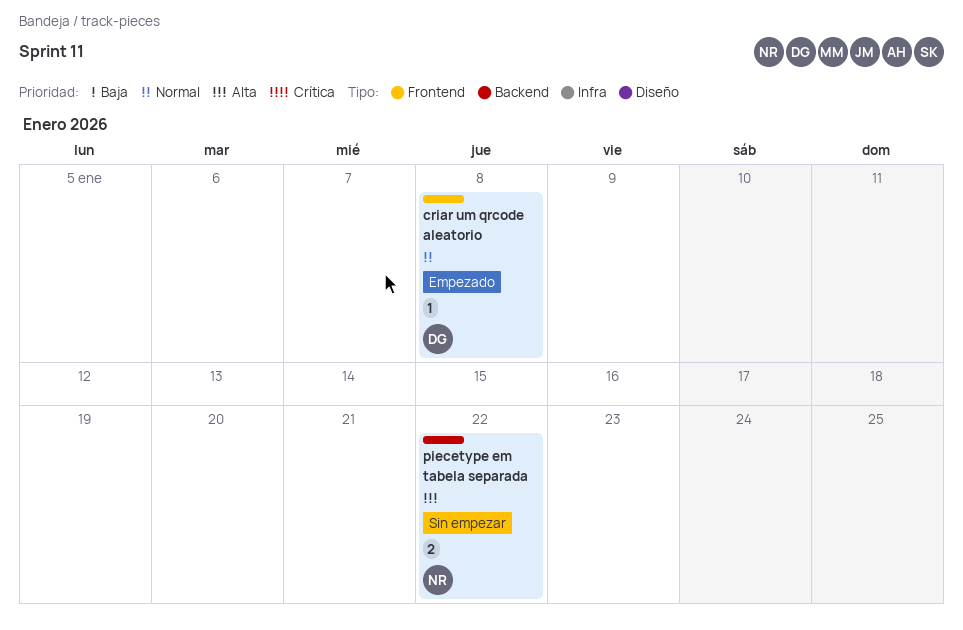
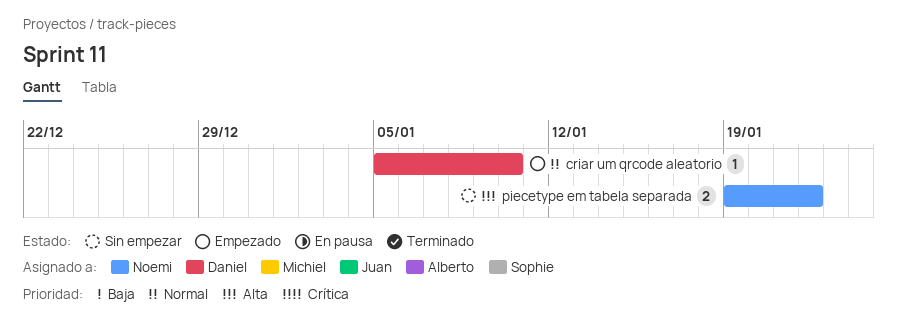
criar um qrcode aleatorio, due: Jan 8 -> Jan 10

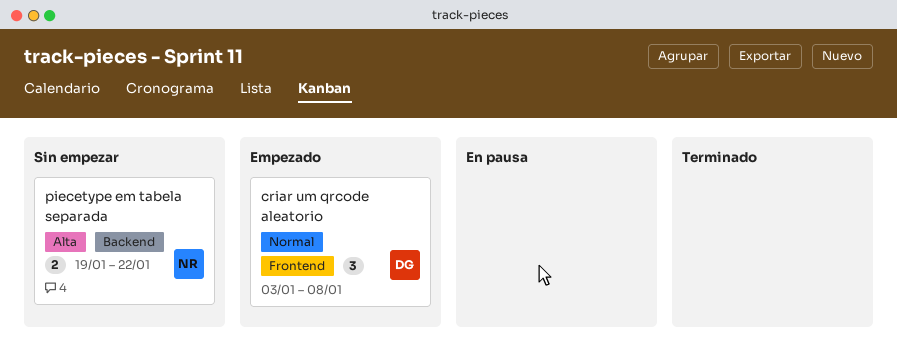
criar um qrcode aleatorio, estimate: 1 -> 3
criar um qrcode aleatorio, start: Jan 5 -> Jan 3
criar um qrcode aleatorio, due: Jan 10 -> Jan 8

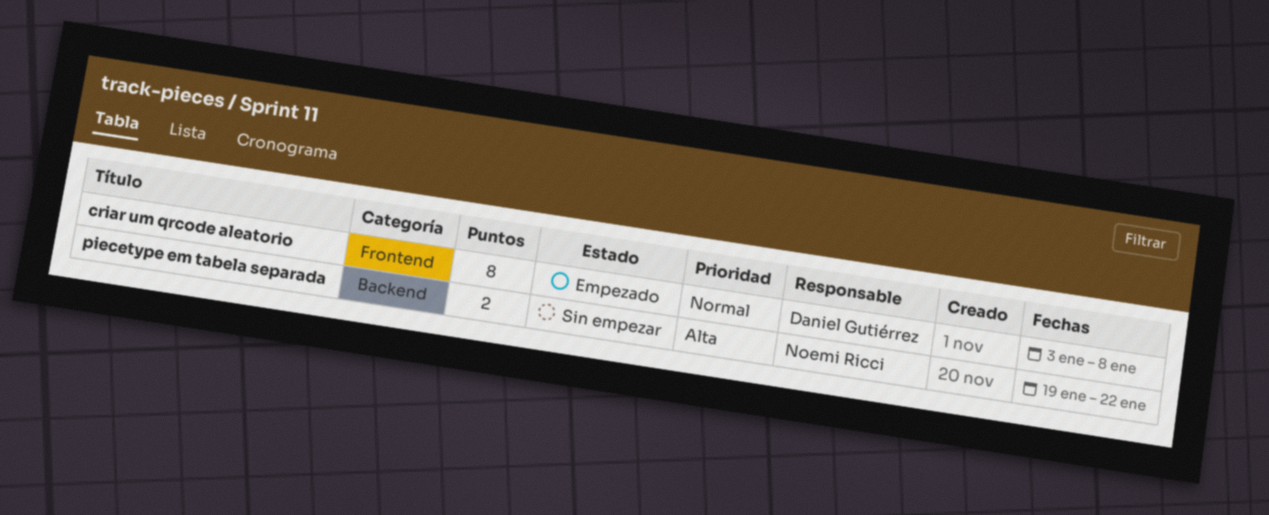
criar um qrcode aleatorio, estimate: 3 -> 8

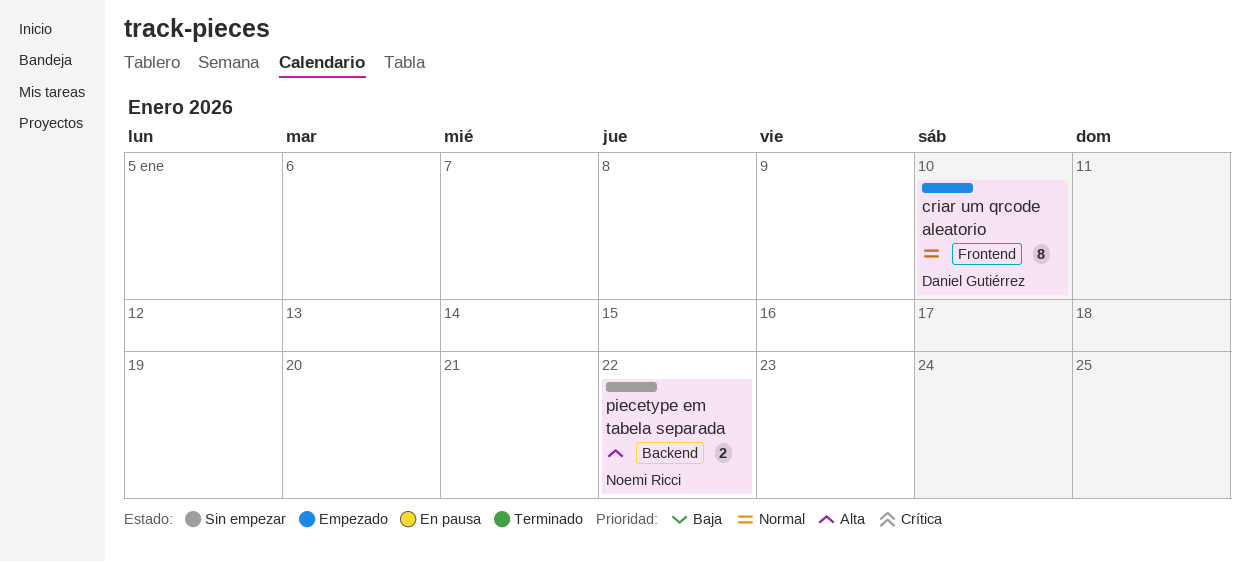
criar um qrcode aleatorio, due: Jan 8 -> Jan 10

